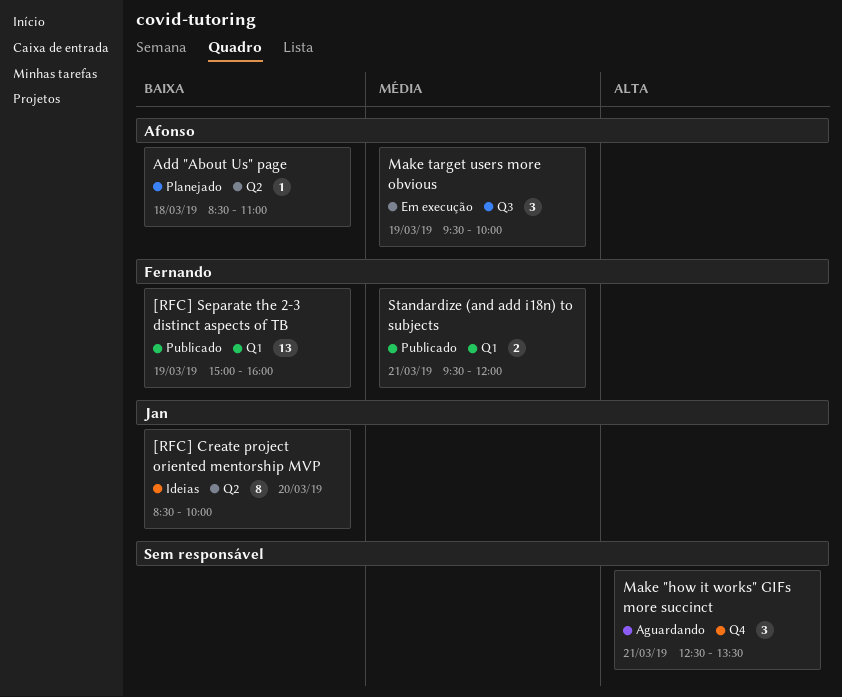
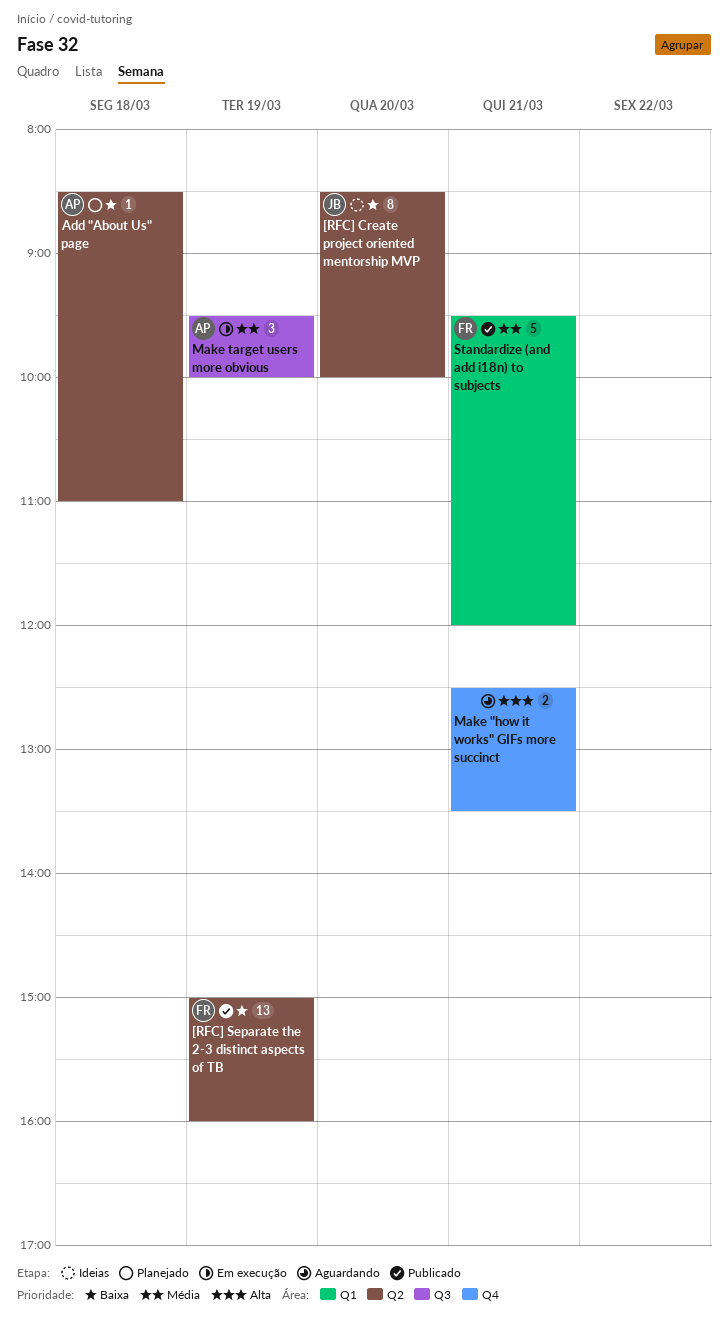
[RFC] Separate the 2-3 distinct aspects of TB, label: Q1 -> Q2
Make "how it works" GIFs more succinct, estimate: 3 -> 2
Standardize (and add i18n) to subjects, estimate: 2 -> 5

